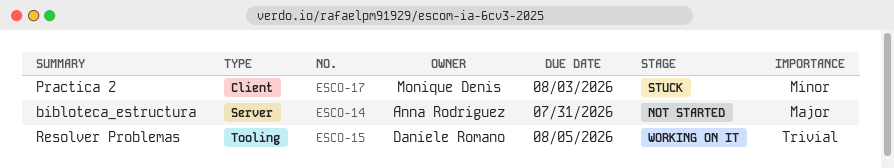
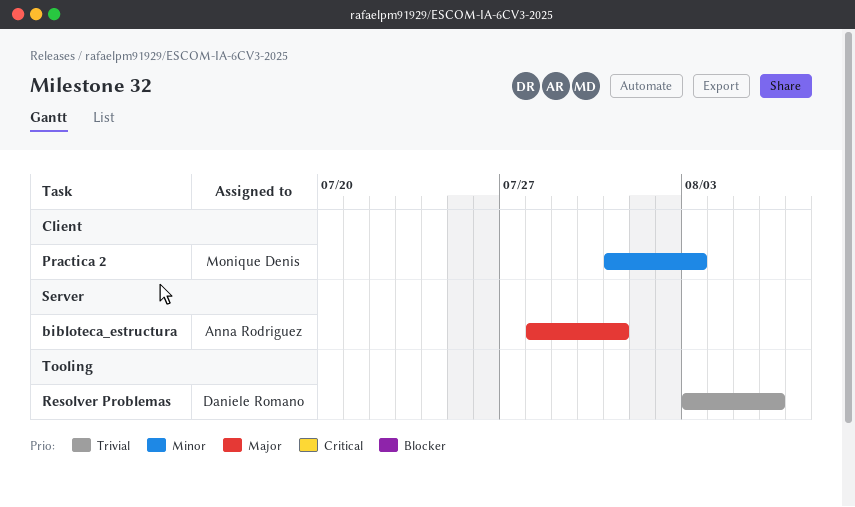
Resolver Problemas, due: Aug 5 -> Aug 6

